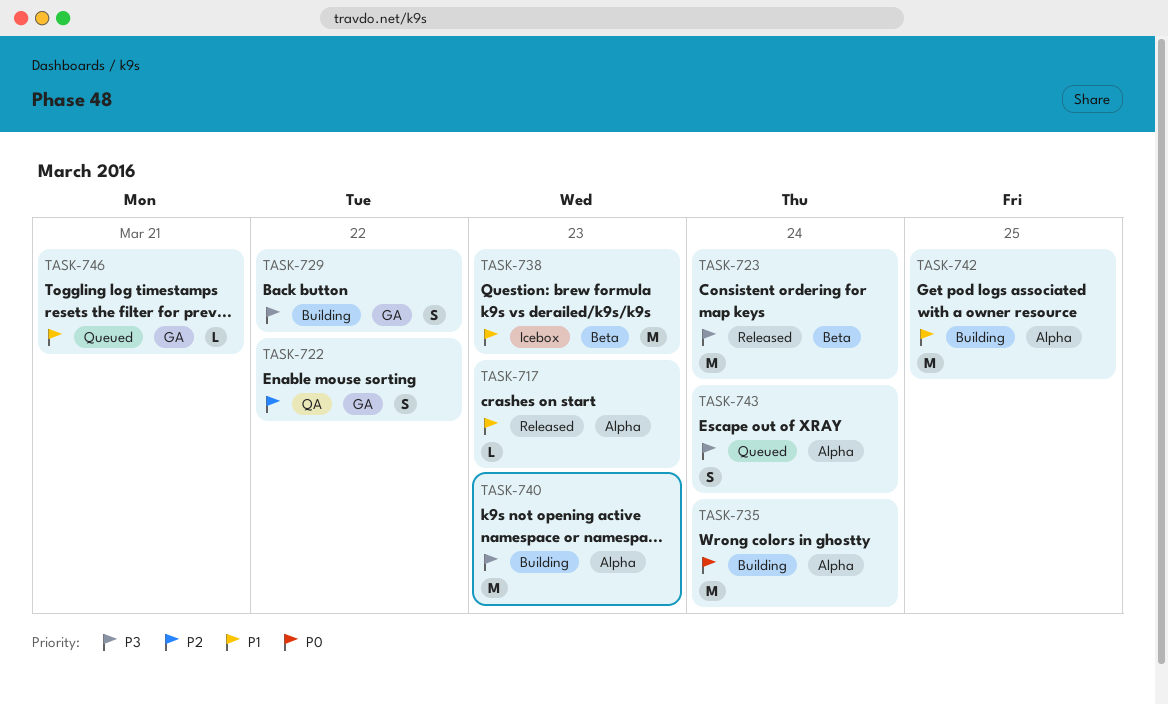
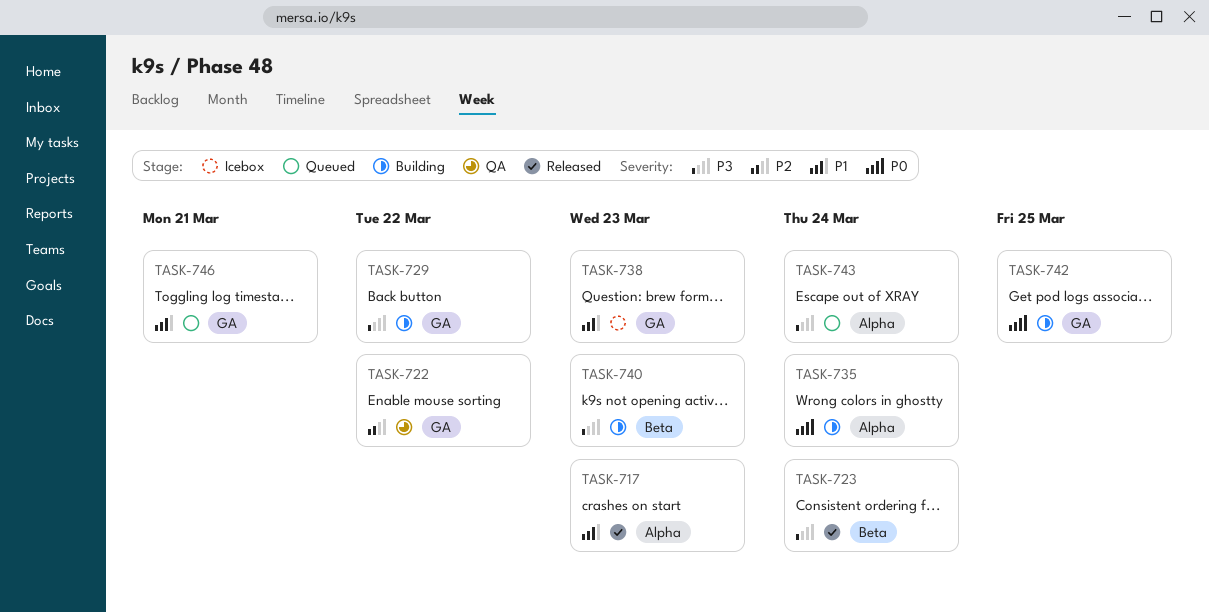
TASK-738, label: Beta -> GA
TASK-740, label: Alpha -> Beta
TASK-742, priority: P1 -> P0
TASK-742, label: Alpha -> GA

